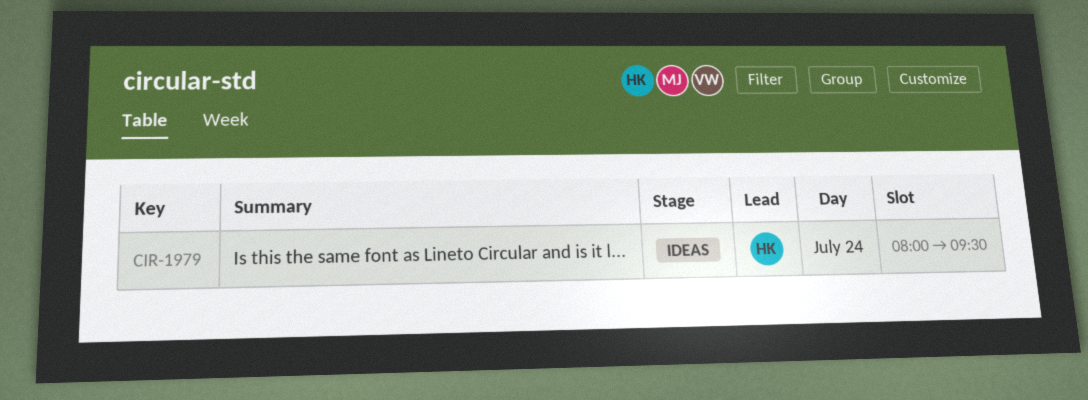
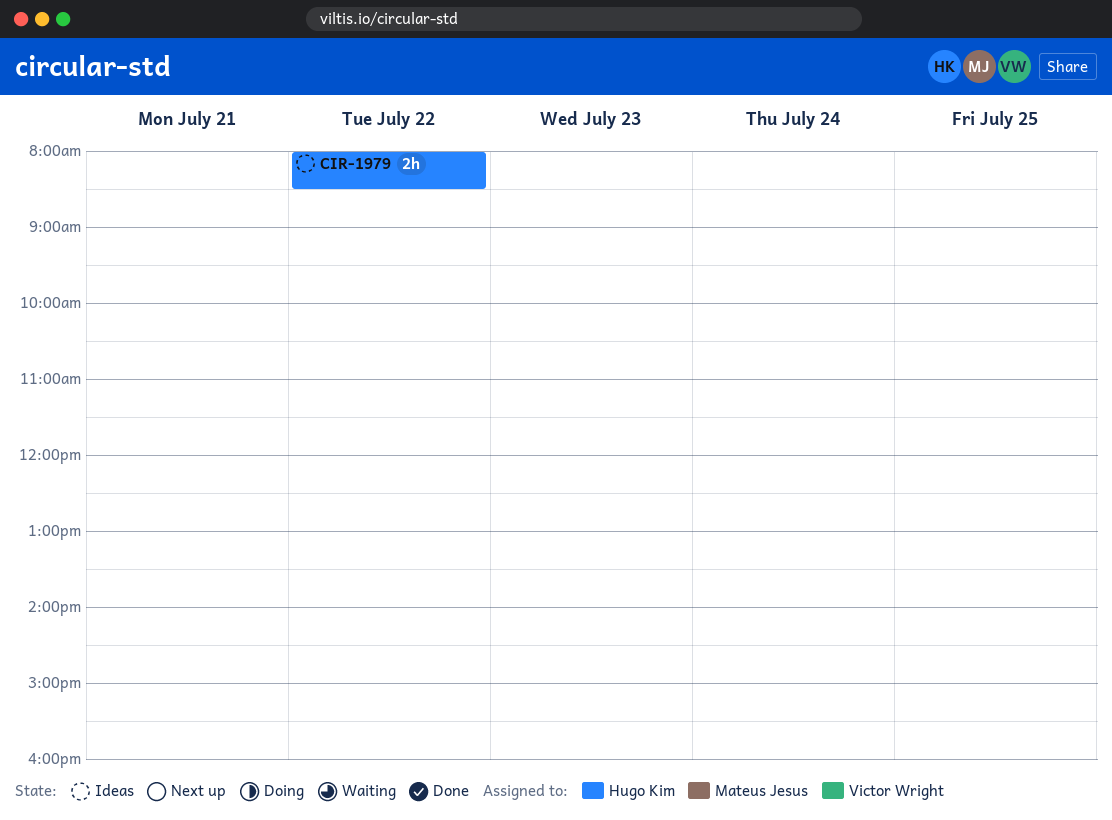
CIR-1979, day: Jul 24 -> Jul 22
CIR-1979, ends: 09:30 -> 08:30

